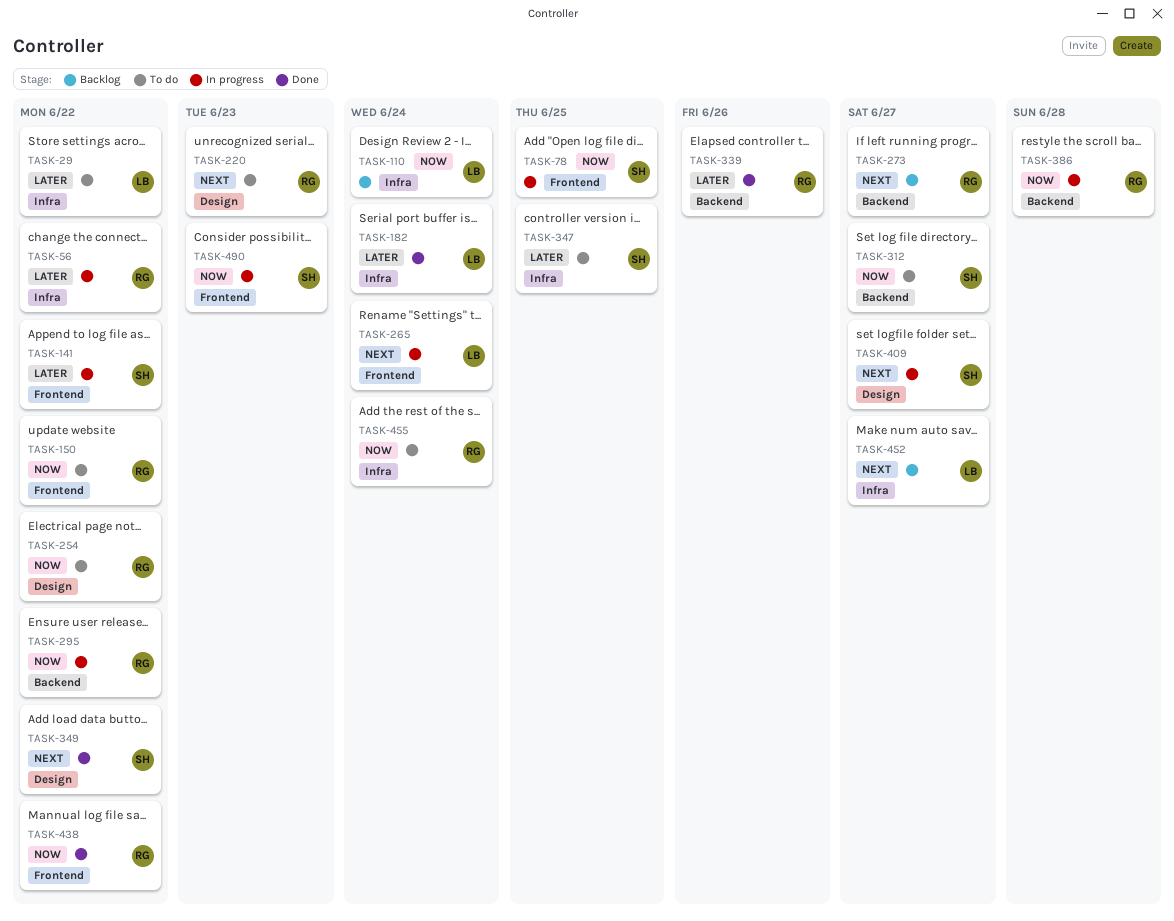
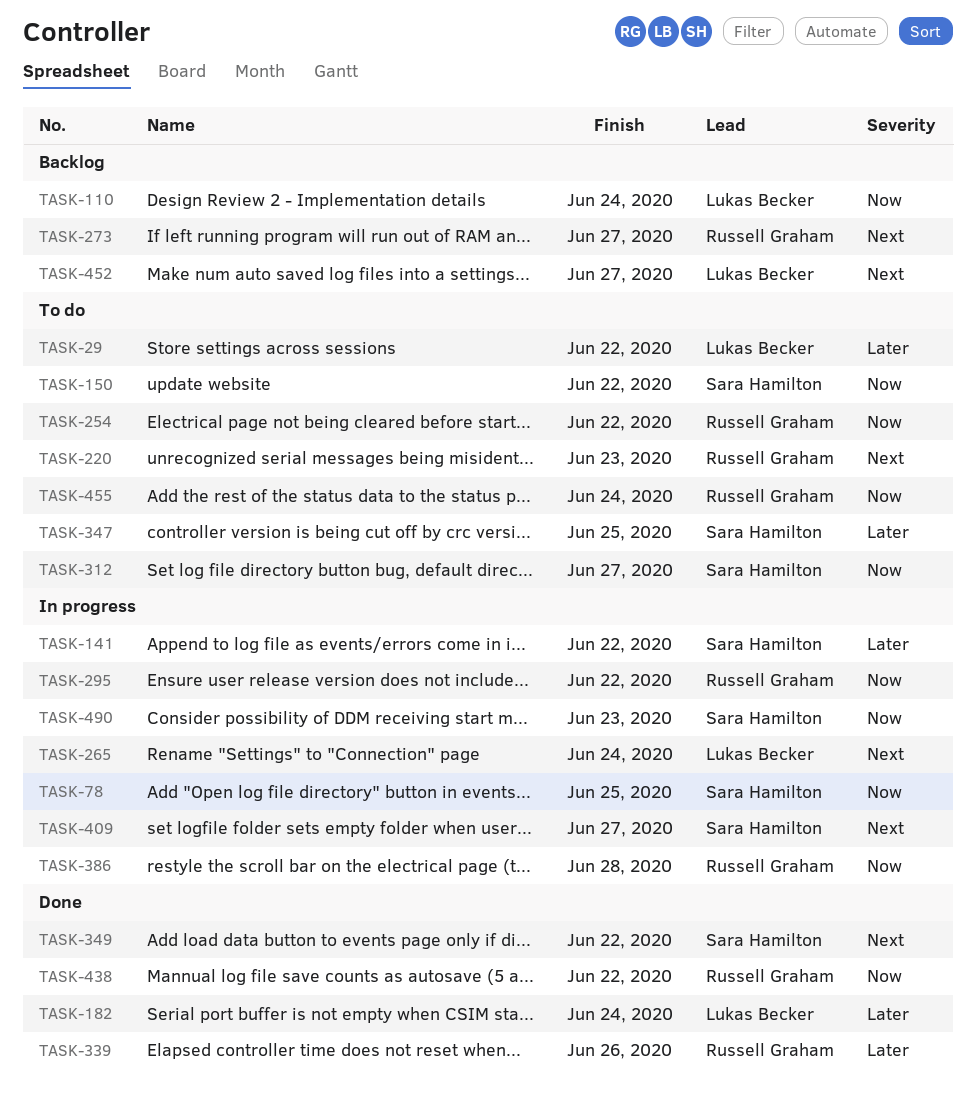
TASK-56: present -> none
TASK-150, owner: Russell Graham -> Sara Hamilton

